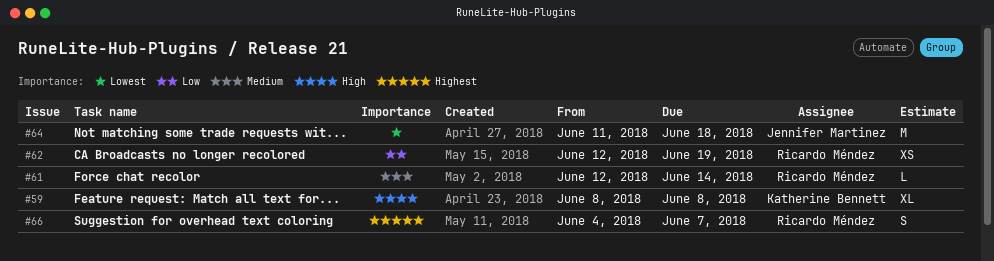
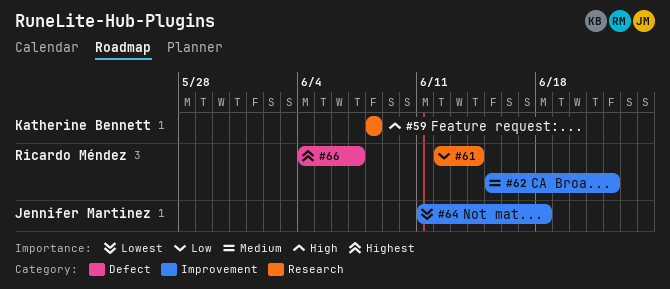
#61, priority: Medium -> Low
#62, priority: Low -> Medium
#62, start: Jun 12 -> Jun 15
#62, due: Jun 19 -> Jun 22

